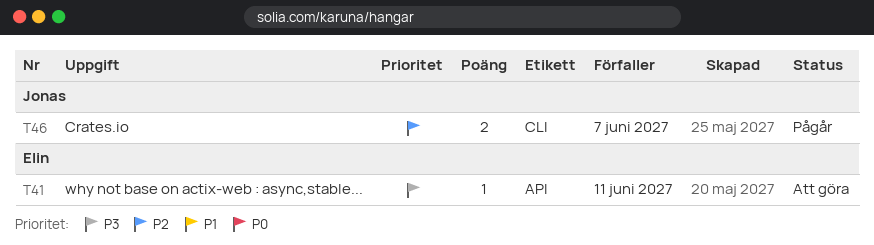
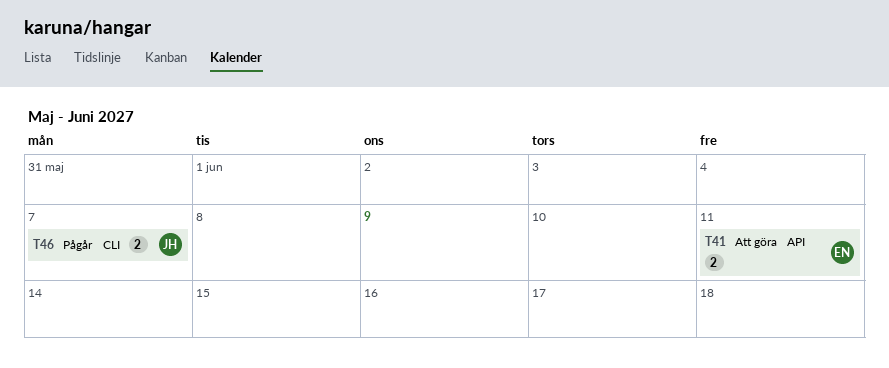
T41, estimate: 1 -> 2

